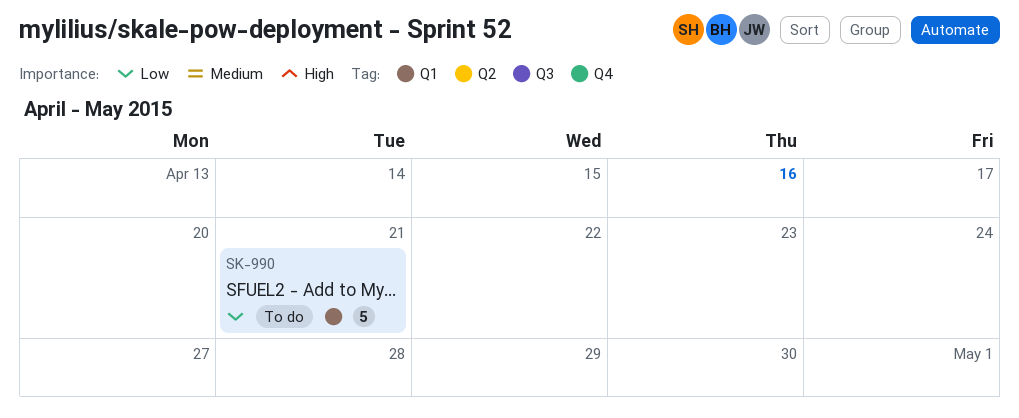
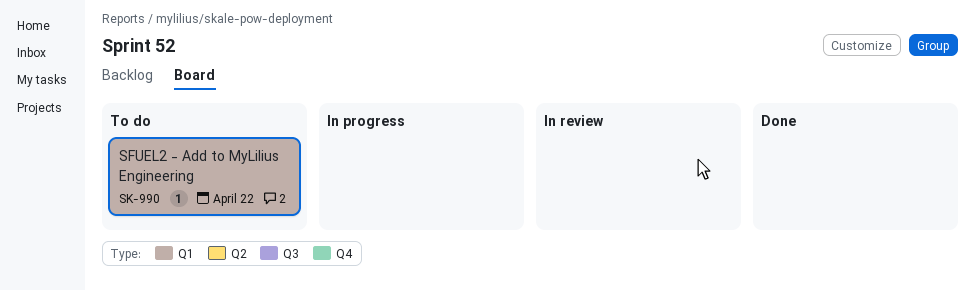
SK-990, estimate: 5 -> 1
SK-990, due: Apr 21 -> Apr 22

